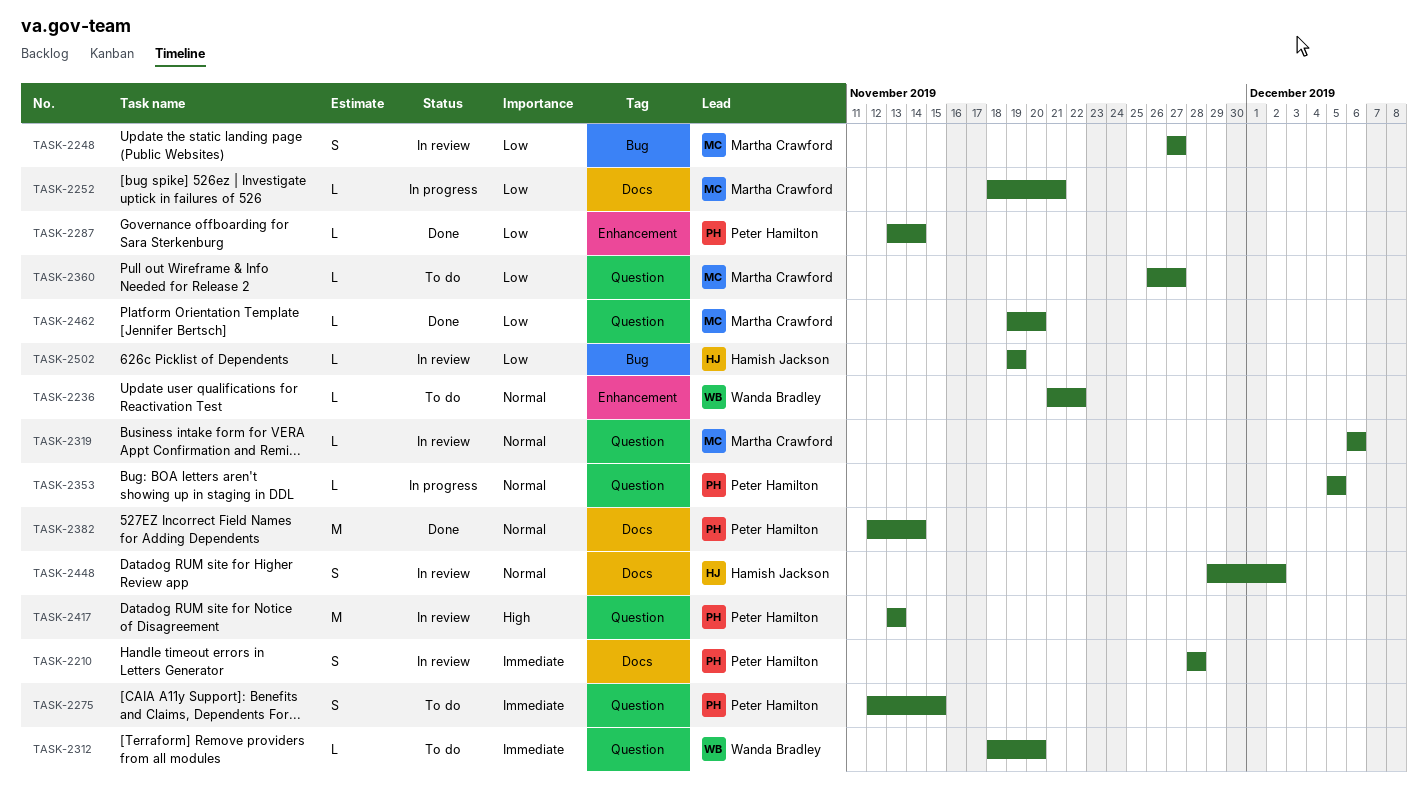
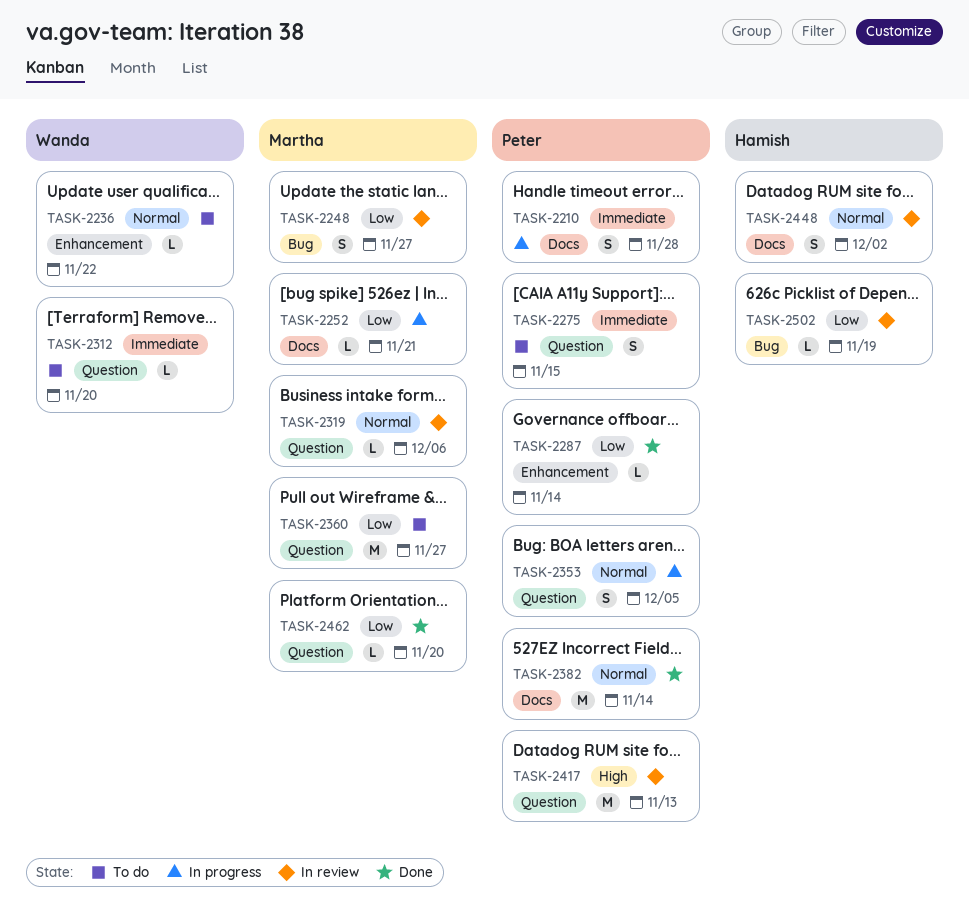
TASK-2210, status: In review -> In progress
TASK-2353, estimate: L -> S
TASK-2360, estimate: L -> M

